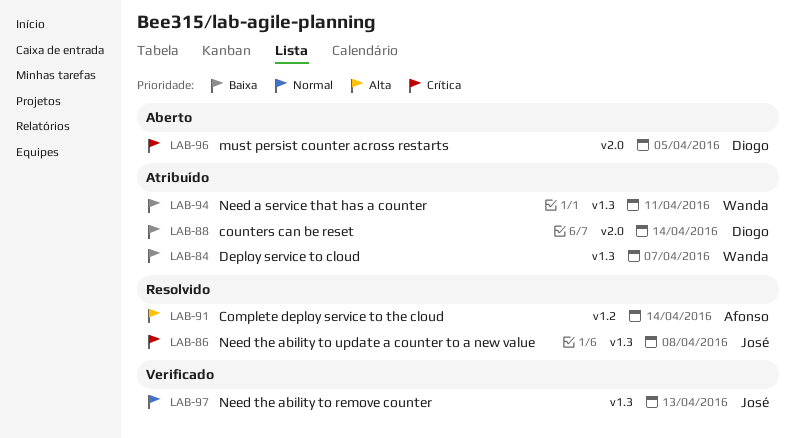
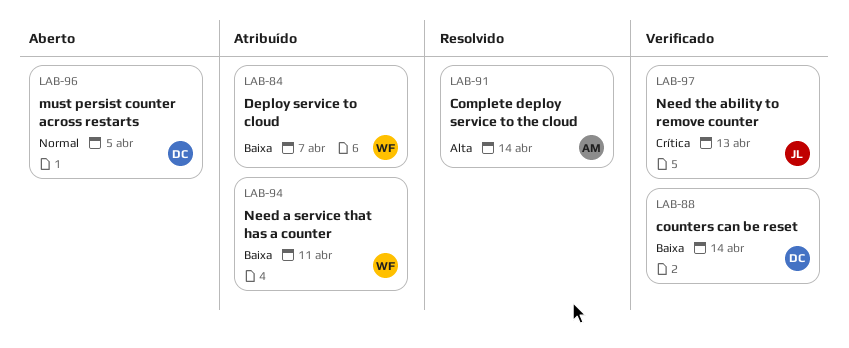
LAB-86: present -> none
LAB-88, status: Atribuído -> Verificado
LAB-96, priority: Crítica -> Normal
LAB-97, priority: Normal -> Crítica

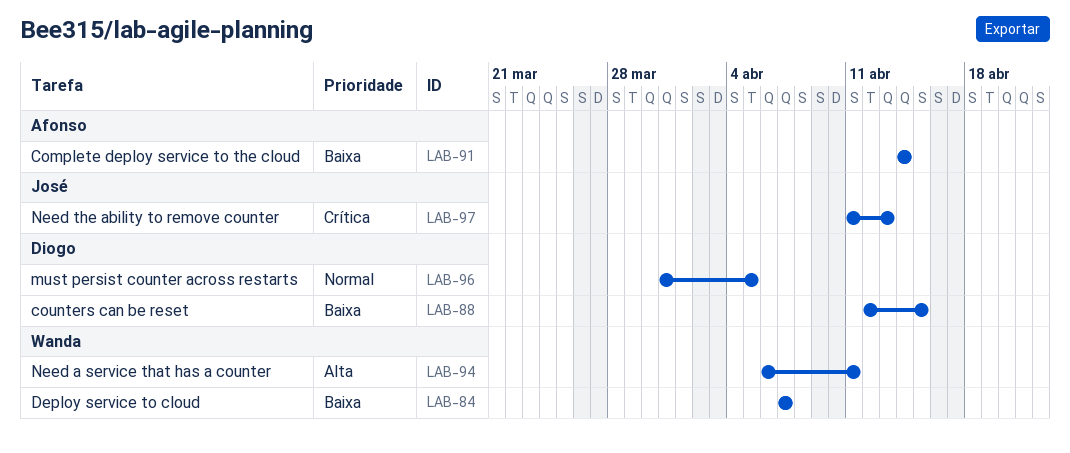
LAB-88, due: Apr 14 -> Apr 15
LAB-91, priority: Alta -> Baixa
LAB-94, priority: Baixa -> Alta

